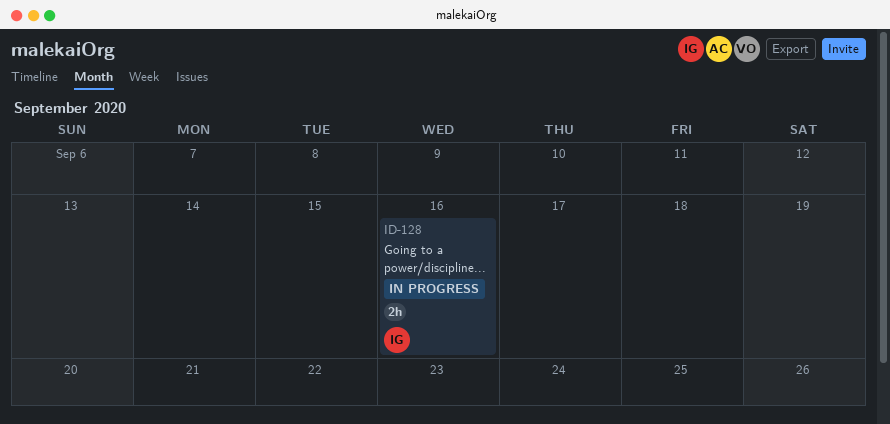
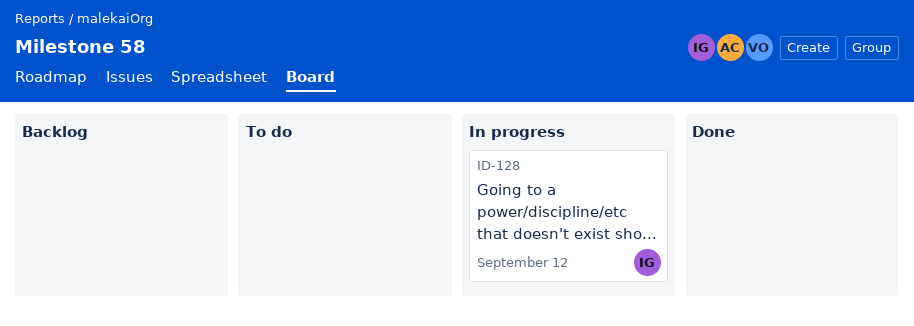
ID-128, due: Sep 16 -> Sep 12

